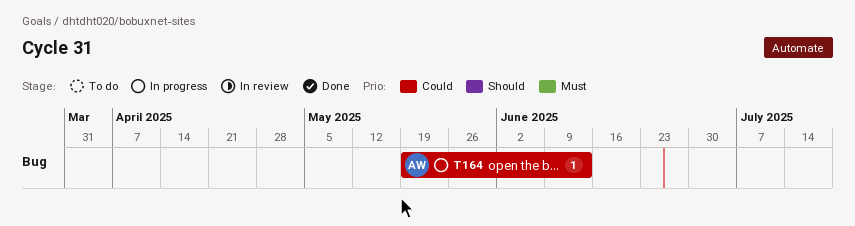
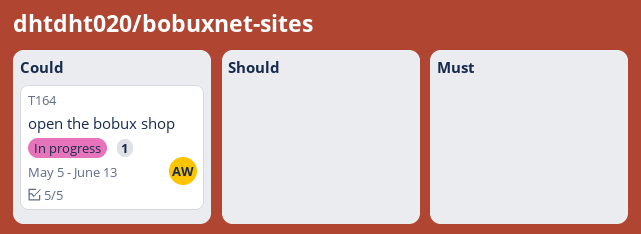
T164, start: May 19 -> May 5

